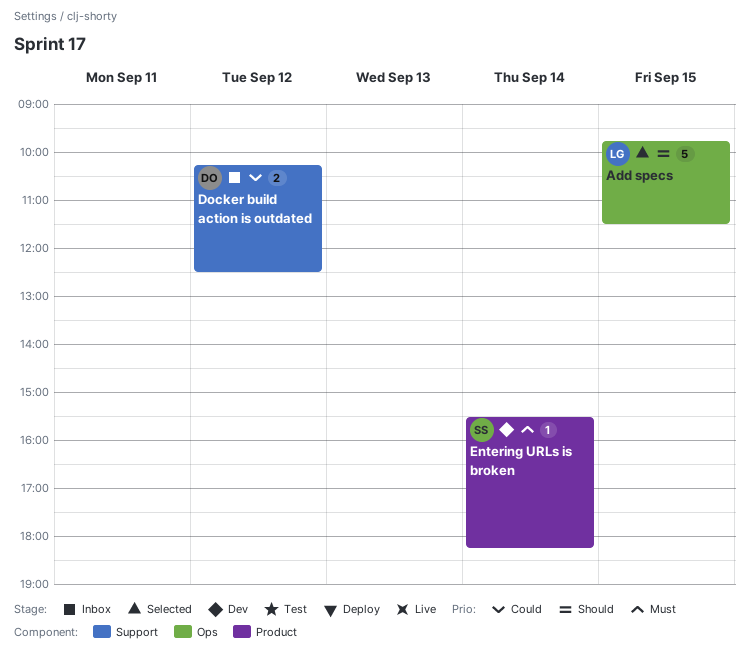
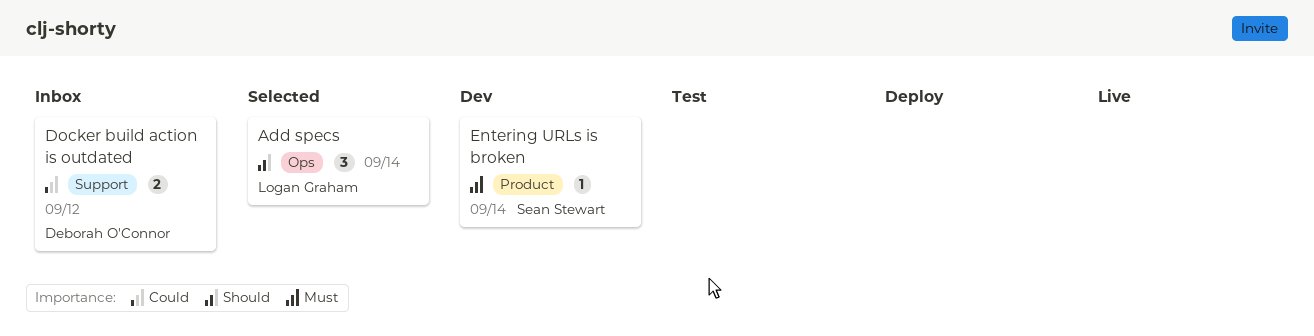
Add specs, estimate: 5 -> 3
Add specs, day: Sep 15 -> Sep 14

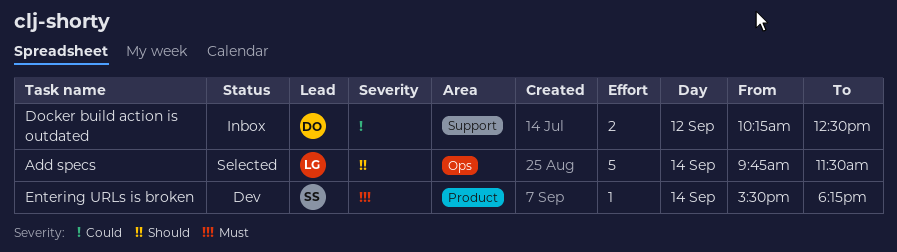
Add specs, estimate: 3 -> 5

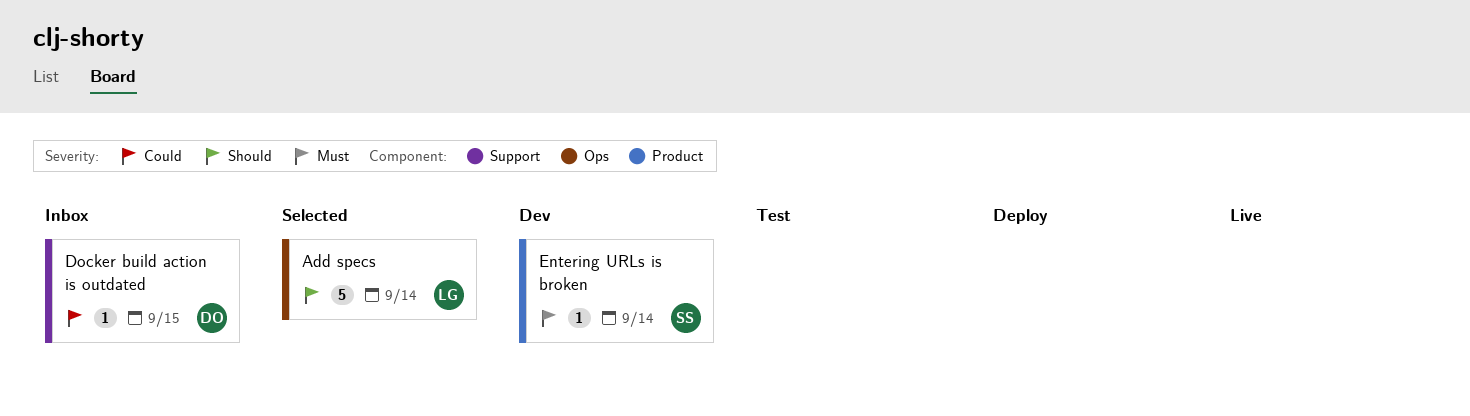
Docker build action is outdated, estimate: 2 -> 1
Docker build action is outdated, day: Sep 12 -> Sep 15

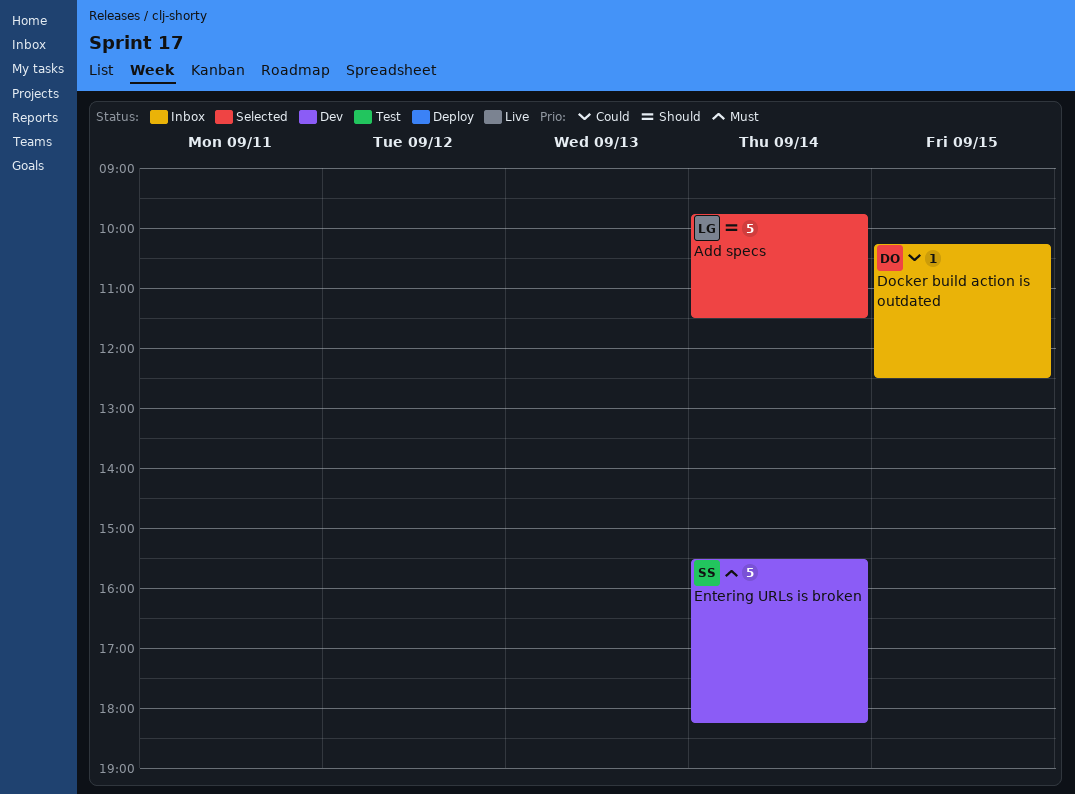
Entering URLs is broken, estimate: 1 -> 5

